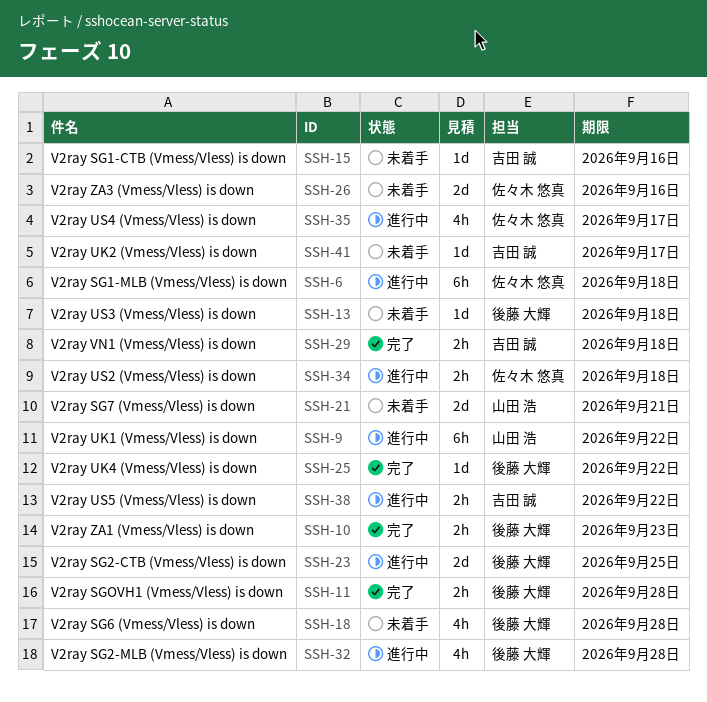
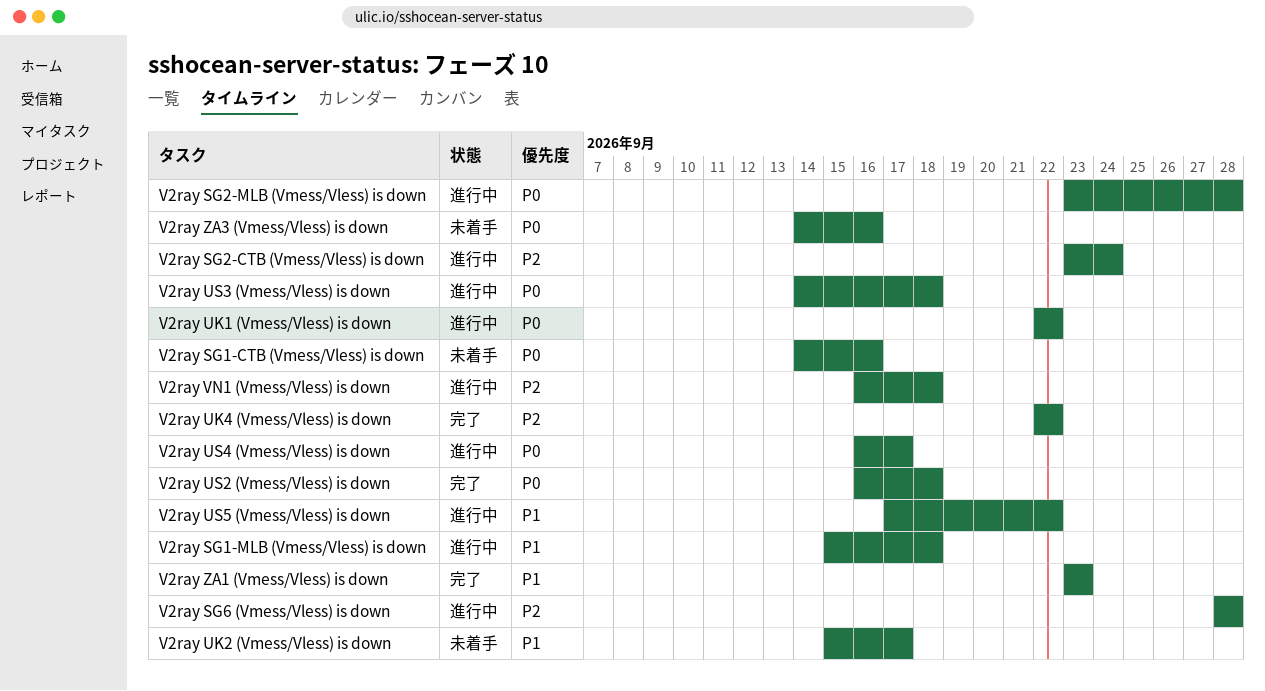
V2ray SG2-CTB (Vmess/Vless) is down, due: Sep 25 -> Sep 24
V2ray SG6 (Vmess/Vless) is down, status: 未着手 -> 進行中
V2ray SG7 (Vmess/Vless) is down: present -> none
V2ray SGOVH1 (Vmess/Vless) is down: present -> none
V2ray US2 (Vmess/Vless) is down, status: 進行中 -> 完了
V2ray US3 (Vmess/Vless) is down, status: 未着手 -> 進行中
V2ray VN1 (Vmess/Vless) is down, status: 完了 -> 進行中

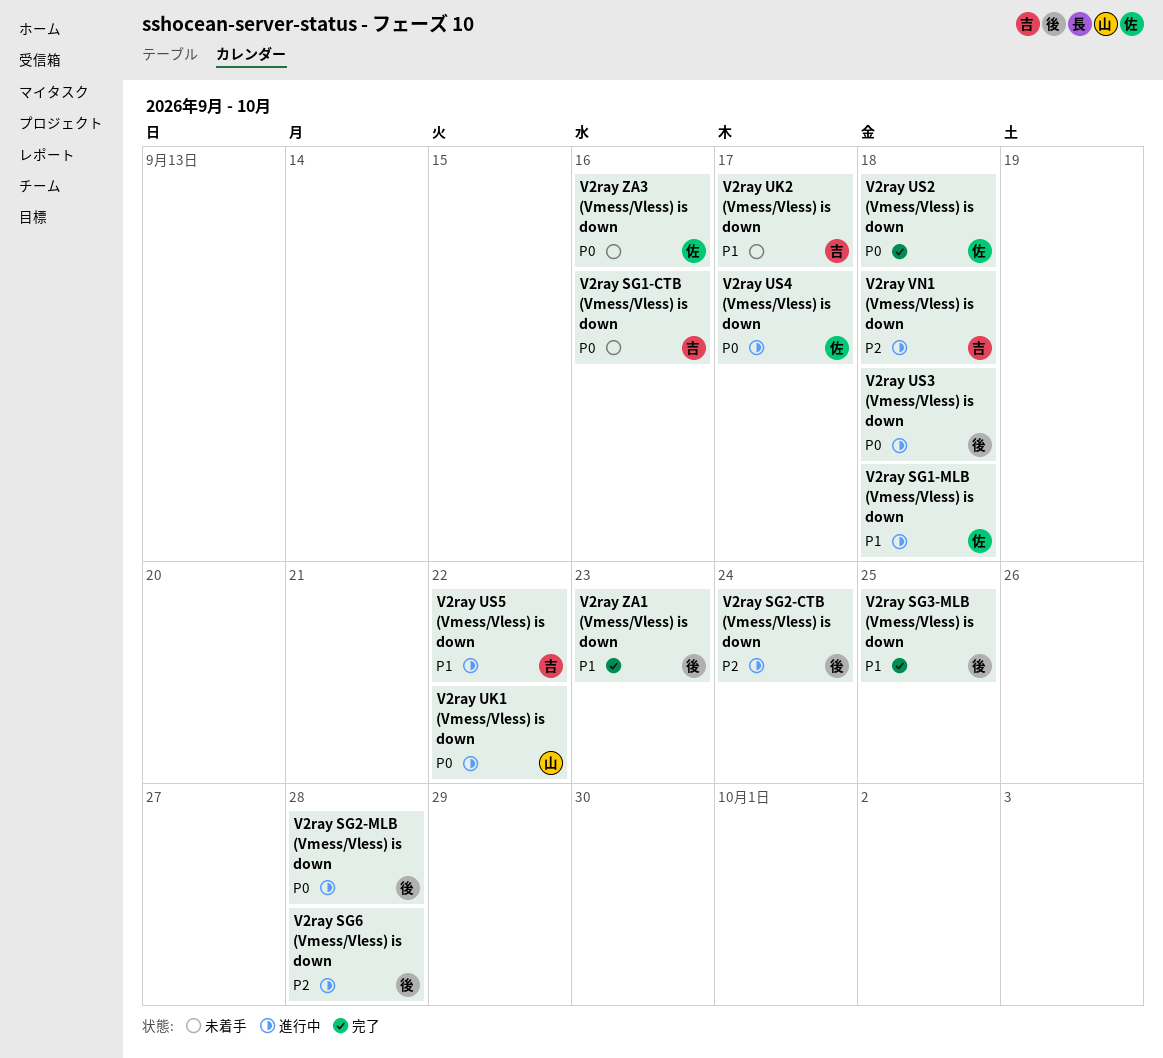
V2ray SG3-MLB (Vmess/Vless) is down: none -> present
V2ray UK4 (Vmess/Vless) is down: present -> none

